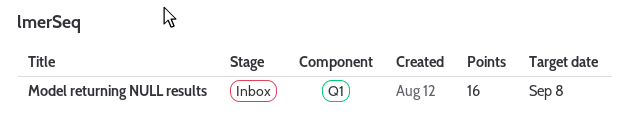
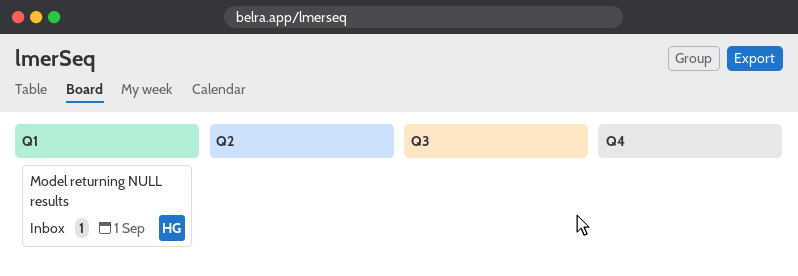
Model returning NULL results, estimate: 16 -> 1
Model returning NULL results, due: Sep 8 -> Sep 1

